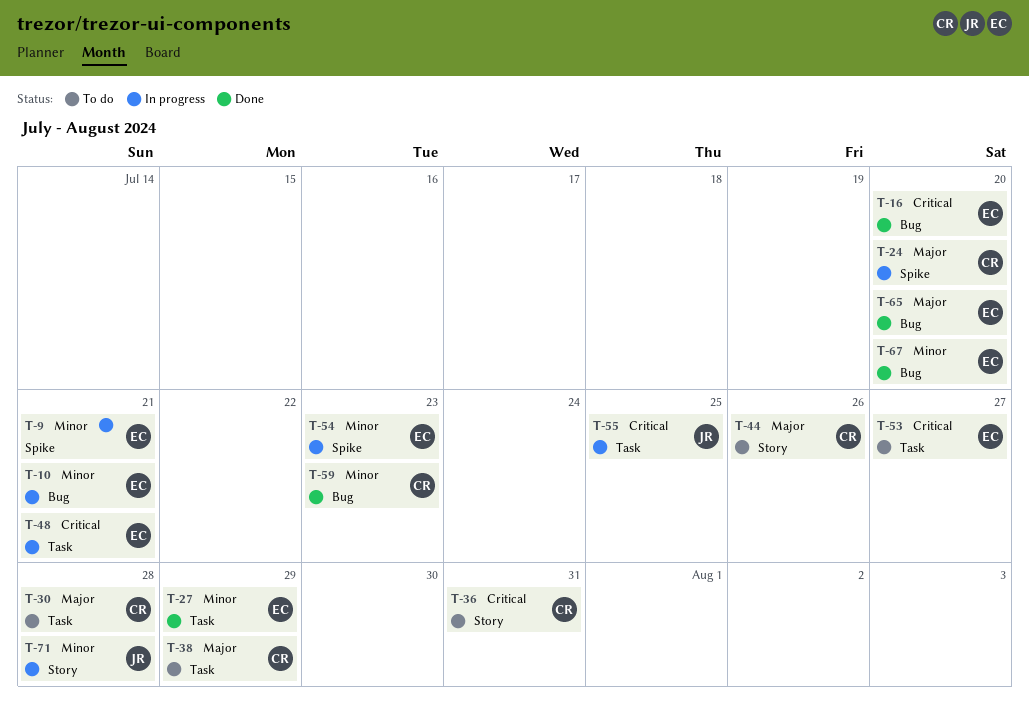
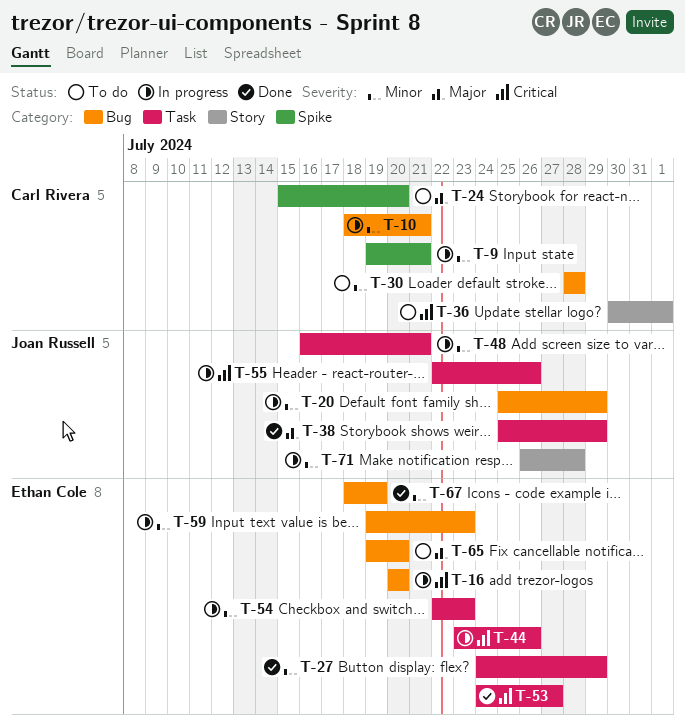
T-9, owner: Ethan Cole -> Carl Rivera
T-10, owner: Ethan Cole -> Carl Rivera
T-16, status: Done -> In progress
T-20: none -> present
T-24, status: In progress -> To do
T-30, priority: Major -> Minor
T-30, label: Task -> Bug
T-36, due: Jul 31 -> Aug 1
T-38, status: To do -> Done
T-38, owner: Carl Rivera -> Joan Russell
T-44, status: To do -> In progress
T-44, owner: Carl Rivera -> Ethan Cole
T-44, priority: Major -> Critical
T-44, label: Story -> Task
T-48, owner: Ethan Cole -> Joan Russell
T-48, priority: Critical -> Minor
T-53, status: To do -> Done
T-54, label: Spike -> Task
T-55, due: Jul 25 -> Jul 26
T-59, status: Done -> In progress
T-59, owner: Carl Rivera -> Ethan Cole
T-65, status: Done -> To do
T-67, due: Jul 20 -> Jul 19

